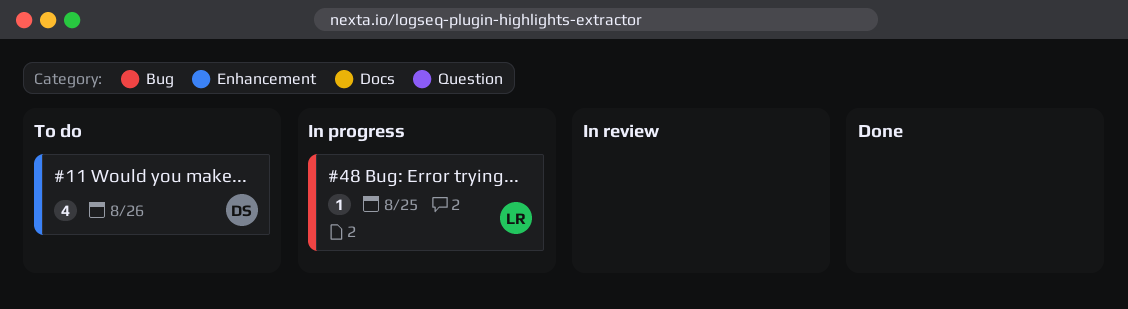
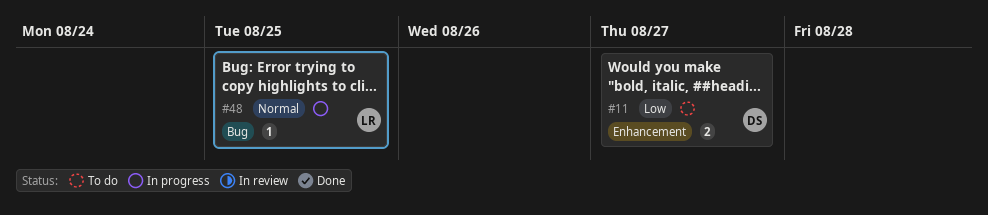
#11, estimate: 4 -> 2
#11, due: Aug 26 -> Aug 27

